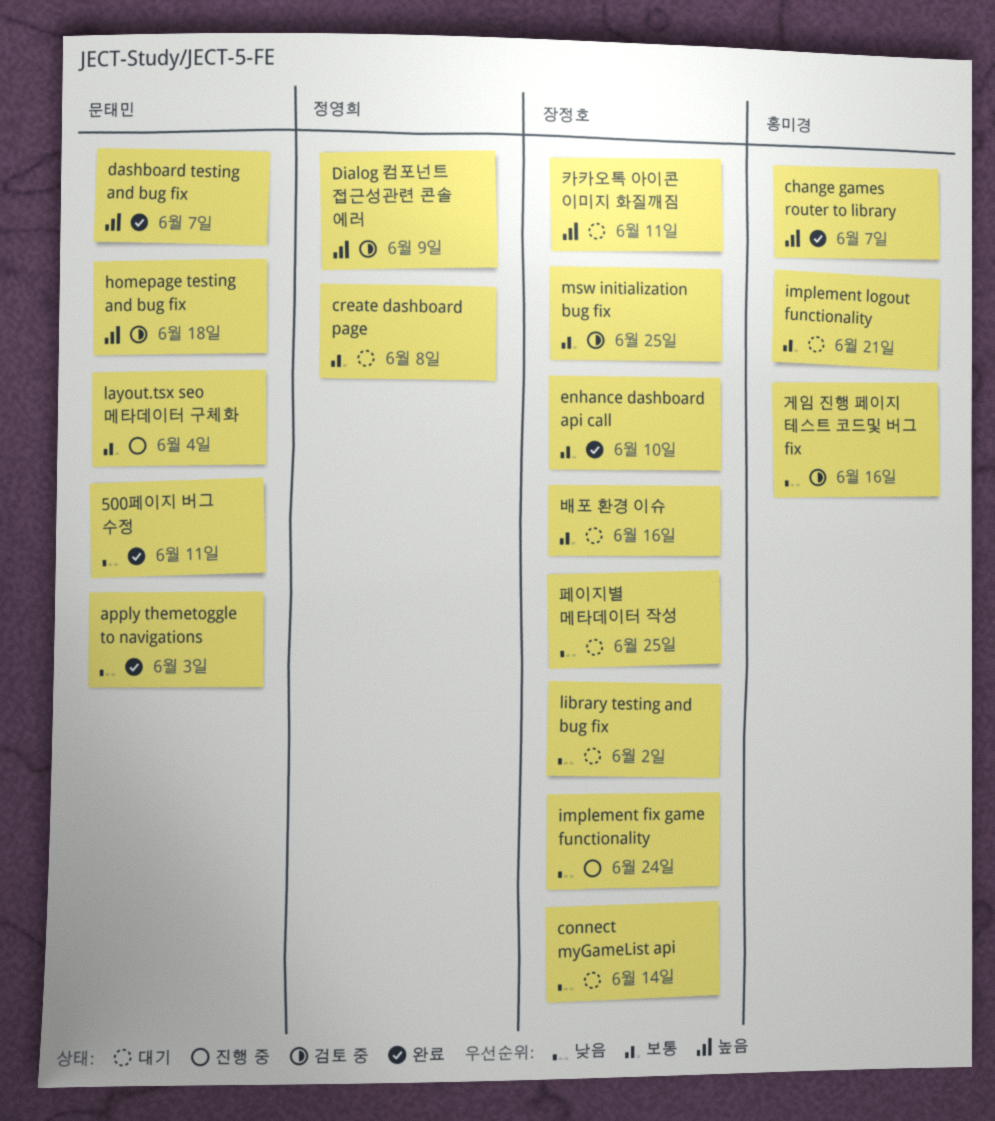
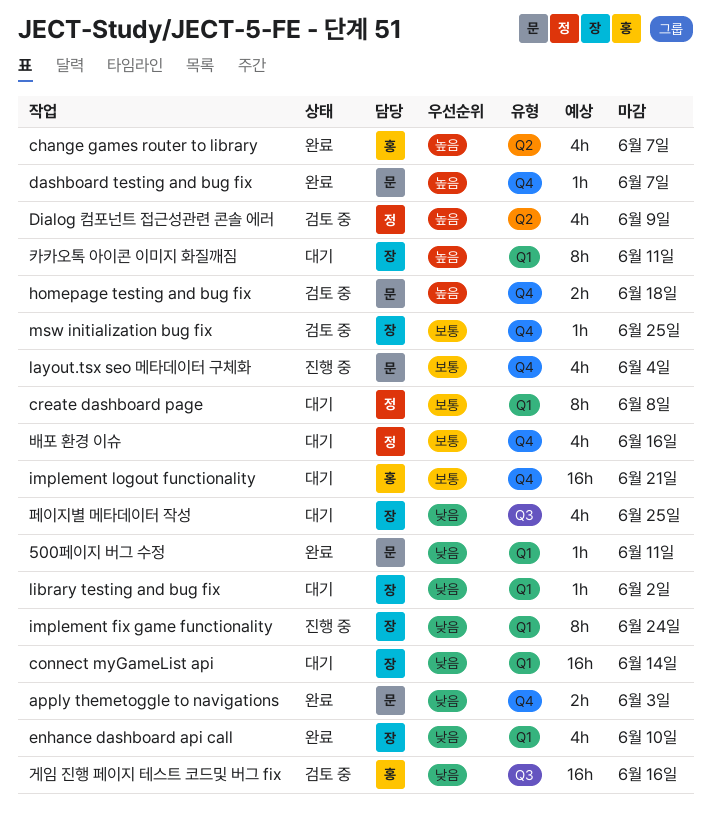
enhance dashboard api call, priority: 보통 -> 낮음
배포 환경 이슈, owner: 장정호 -> 정영희

